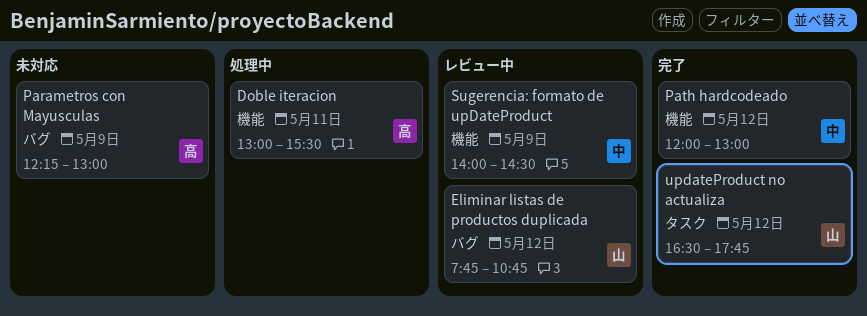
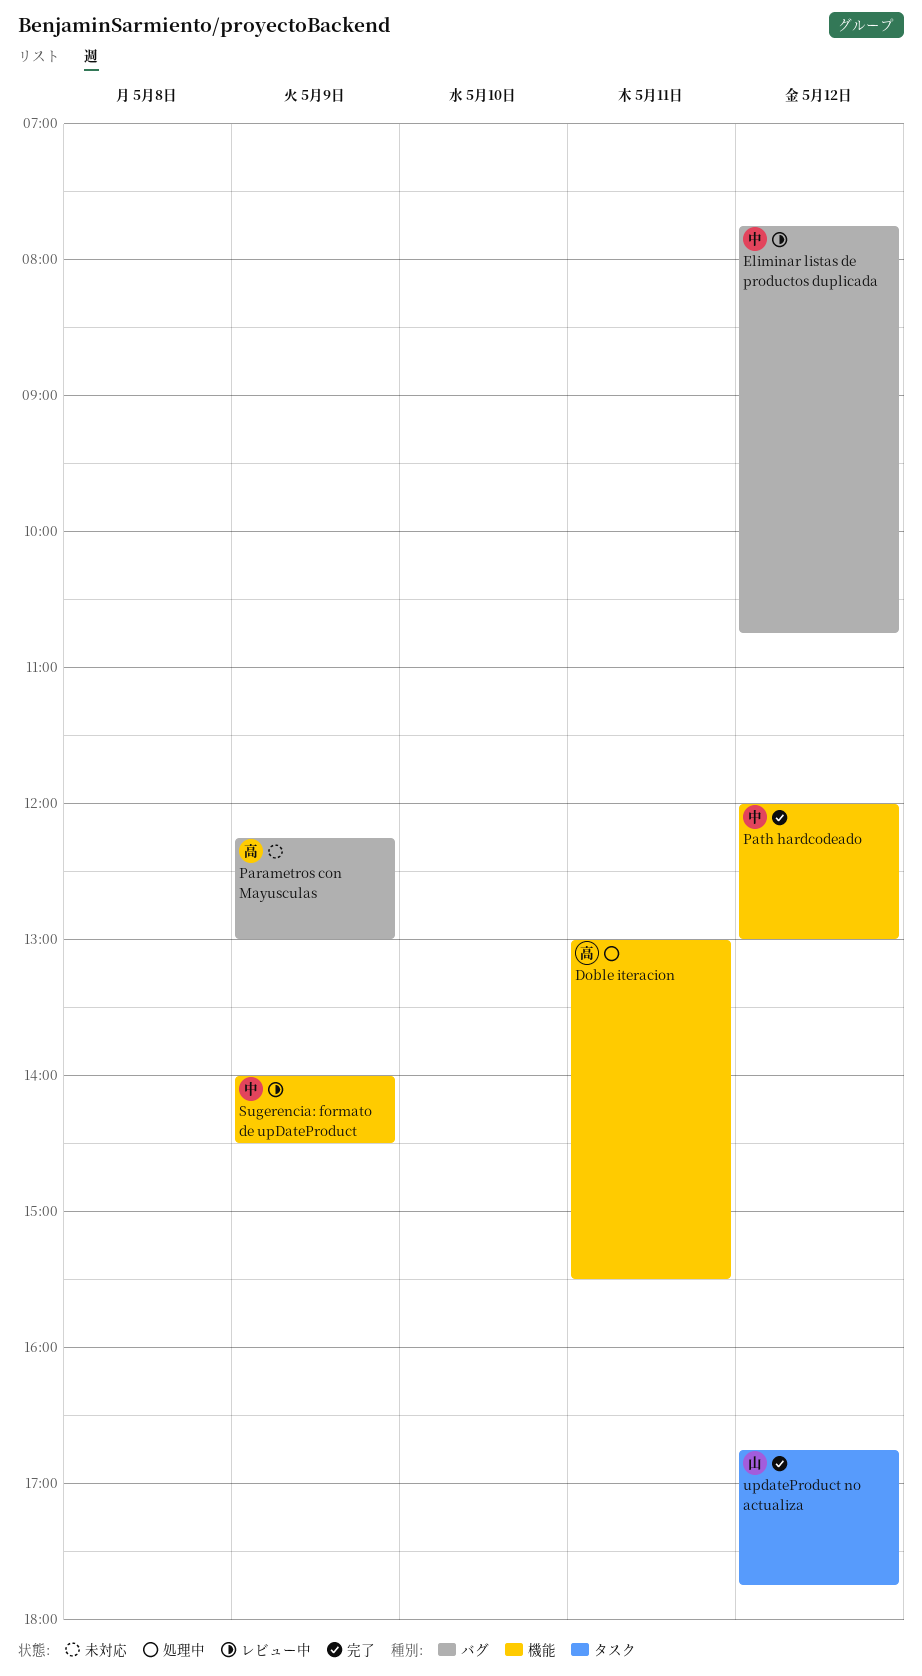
Eliminar listas de productos duplicada, owner: 山 -> 中
updateProduct no actualiza, begins: 16:30 -> 16:45

